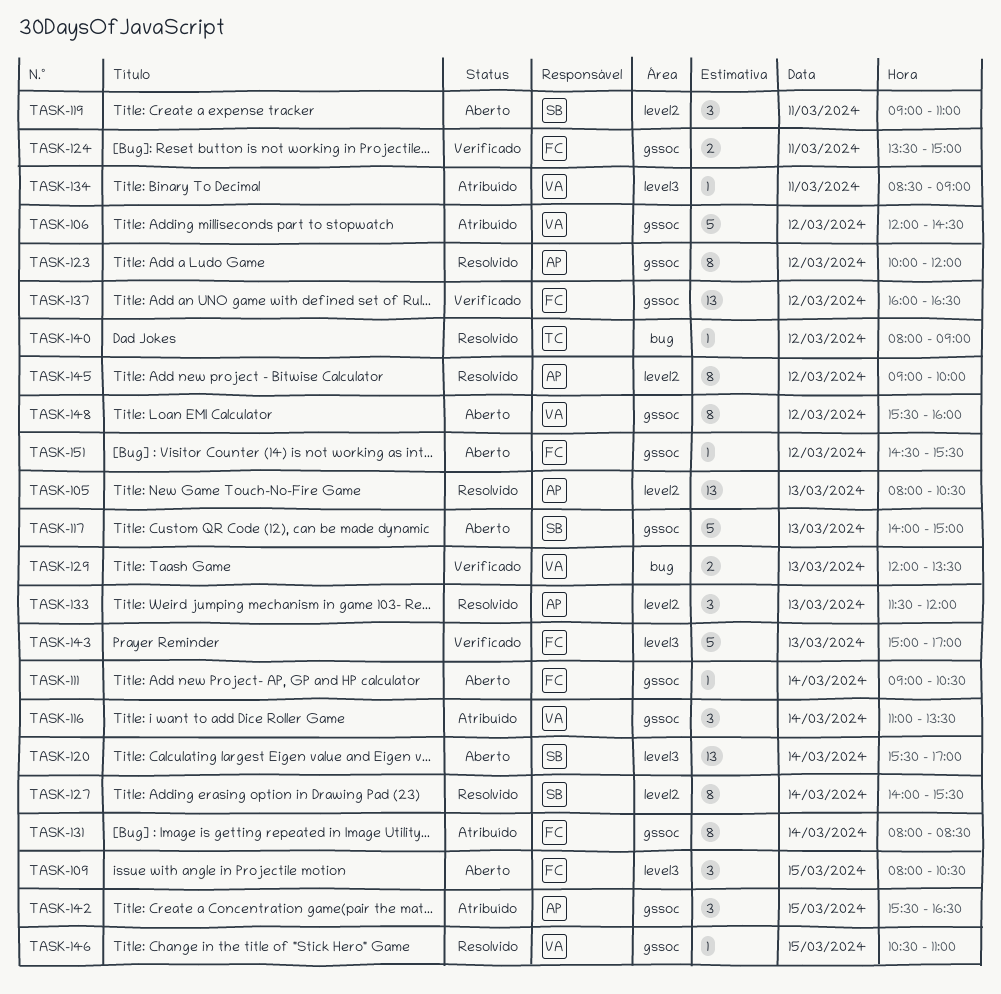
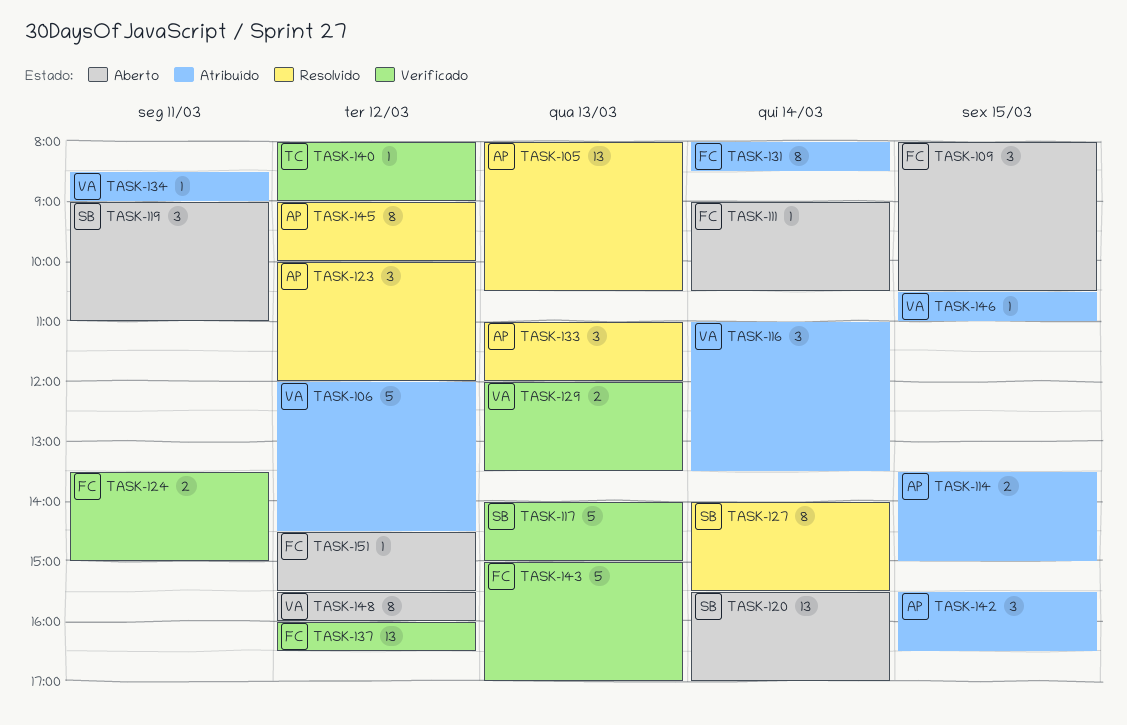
TASK-114: none -> present
TASK-117, status: Aberto -> Verificado
TASK-123, estimate: 8 -> 3
TASK-133, begins: 11:30 -> 11:00
TASK-140, status: Resolvido -> Verificado
TASK-146, status: Resolvido -> Atribuído

